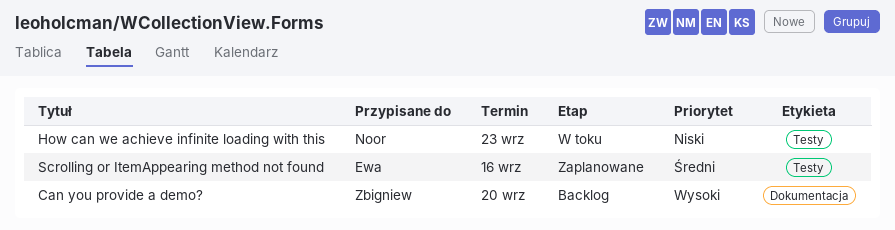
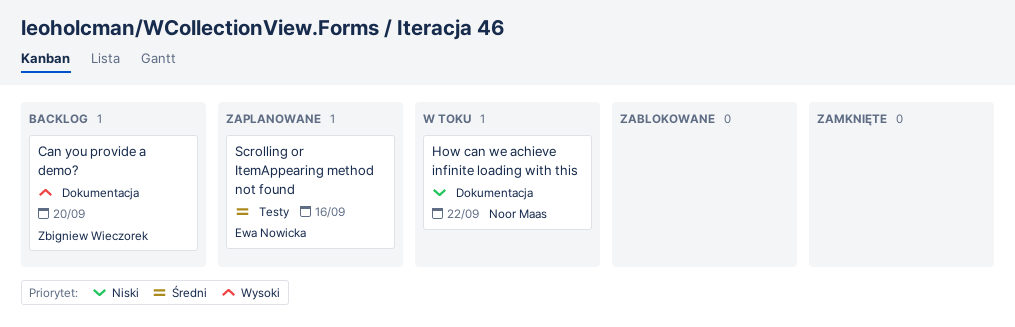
How can we achieve infinite loading with this, label: Testy -> Dokumentacja
How can we achieve infinite loading with this, due: Sep 23 -> Sep 22

